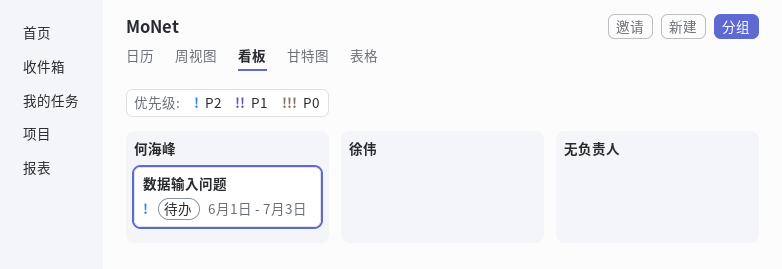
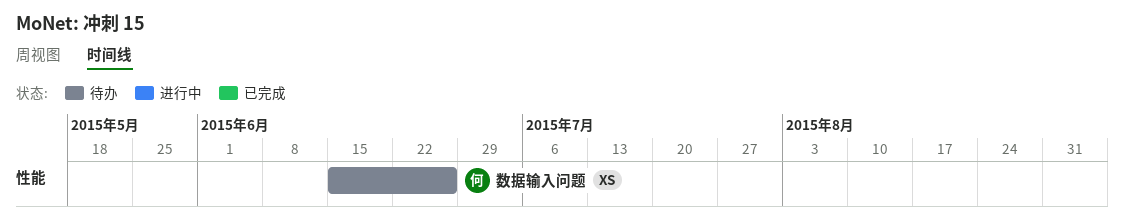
数据输入问题, start: Jun 1 -> Jun 15
数据输入问题, due: Jul 3 -> Jun 26

